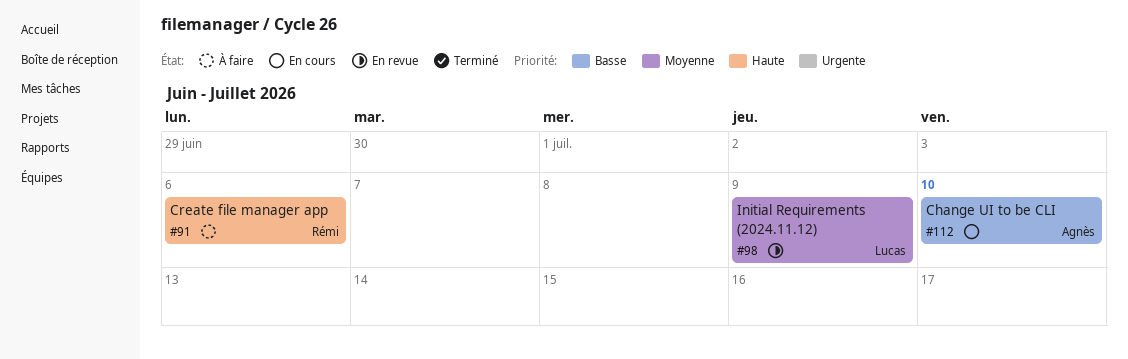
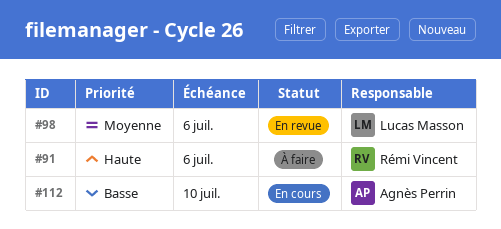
#98, due: Jul 9 -> Jul 6

